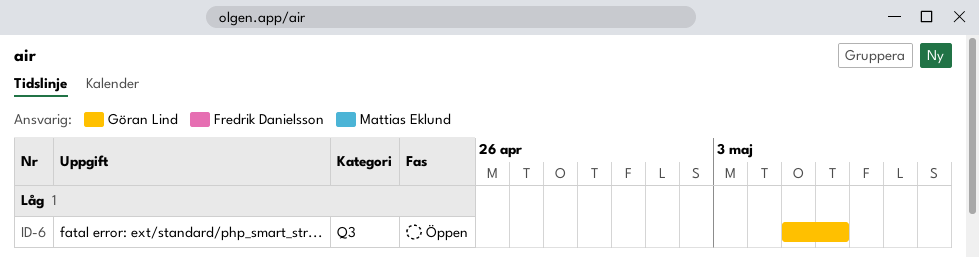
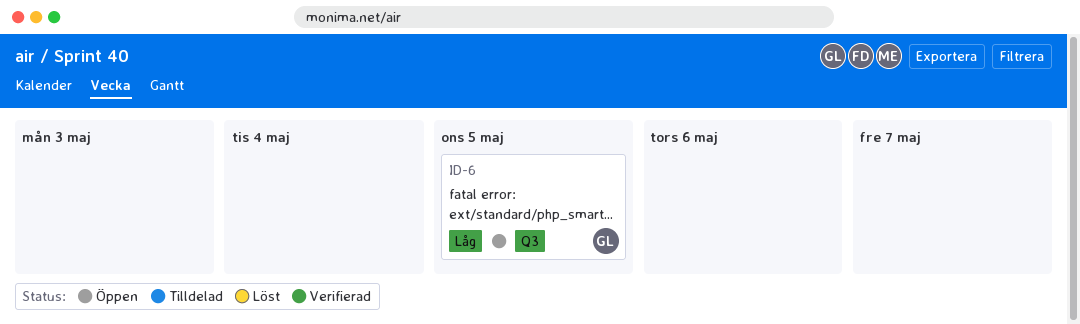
ID-6, due: May 6 -> May 5

